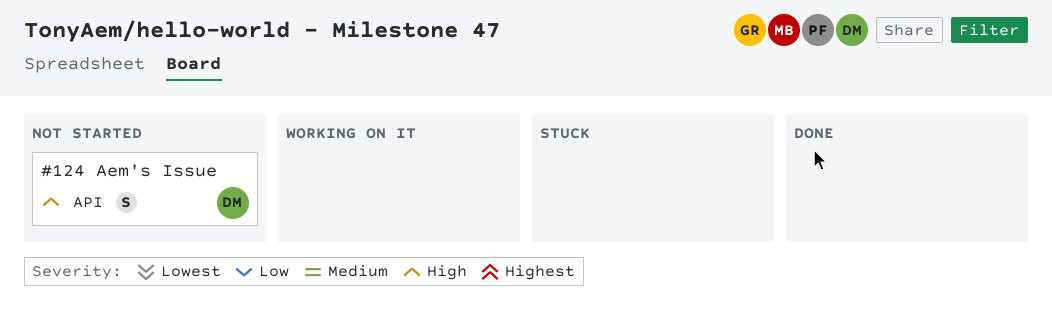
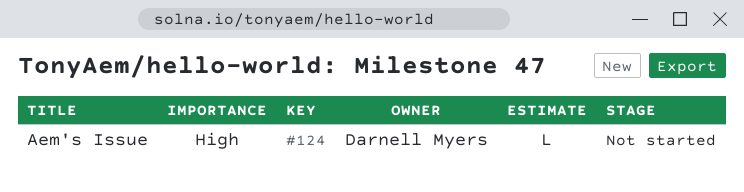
#124, estimate: S -> L

